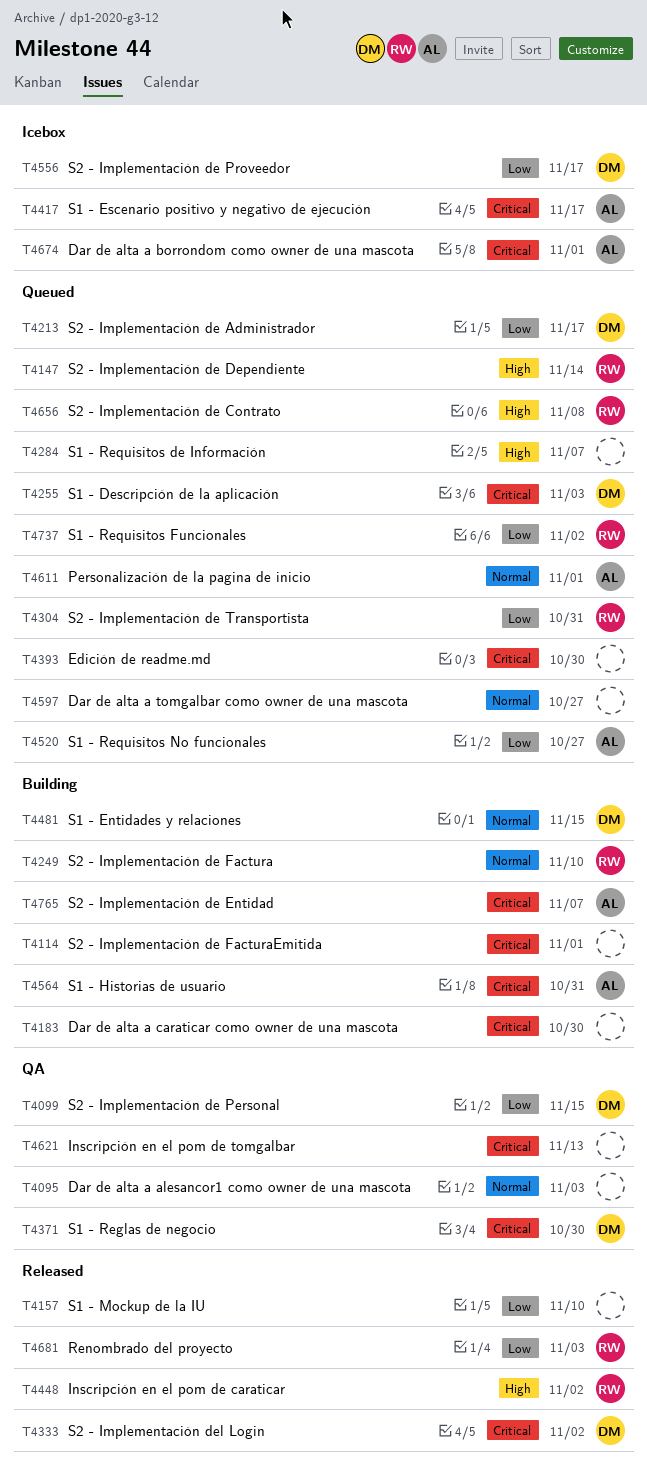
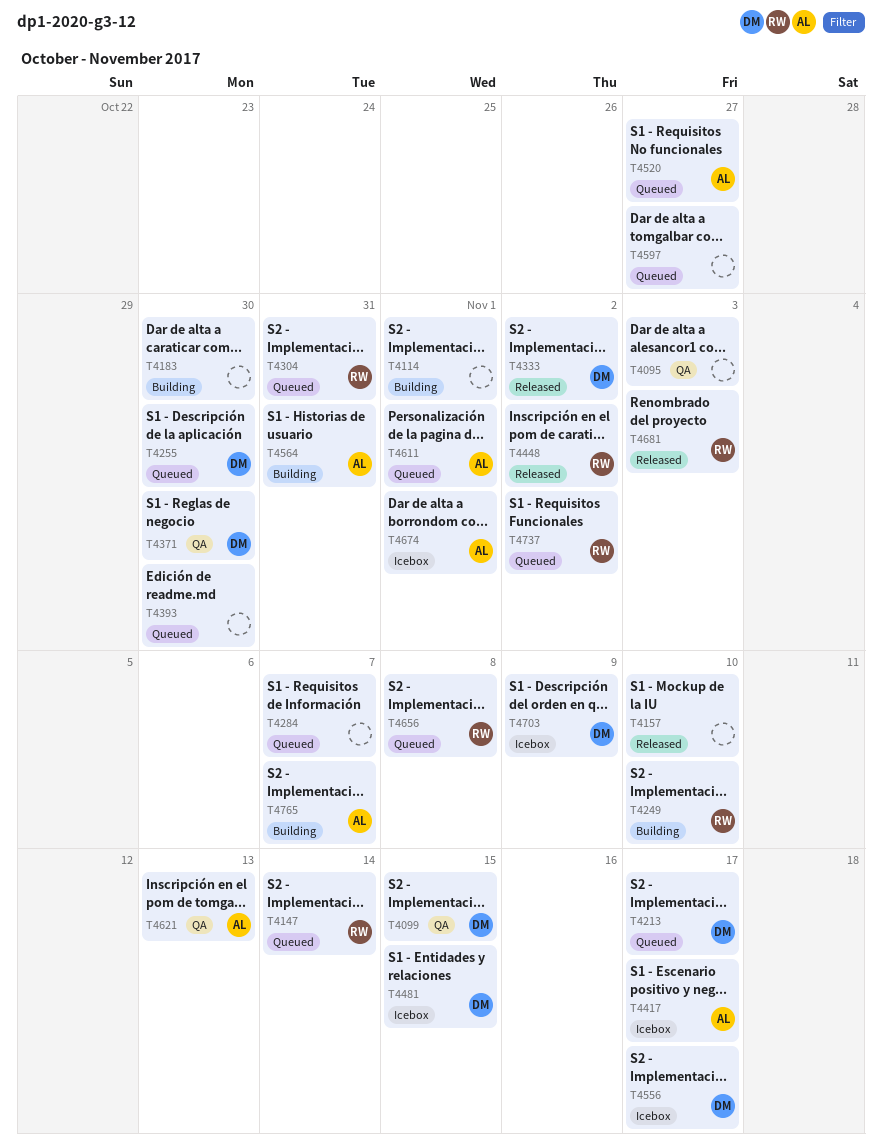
T4255, due: Nov 3 -> Oct 30
T4481, status: Building -> Icebox
T4621, owner: none -> AL
T4703: none -> present

